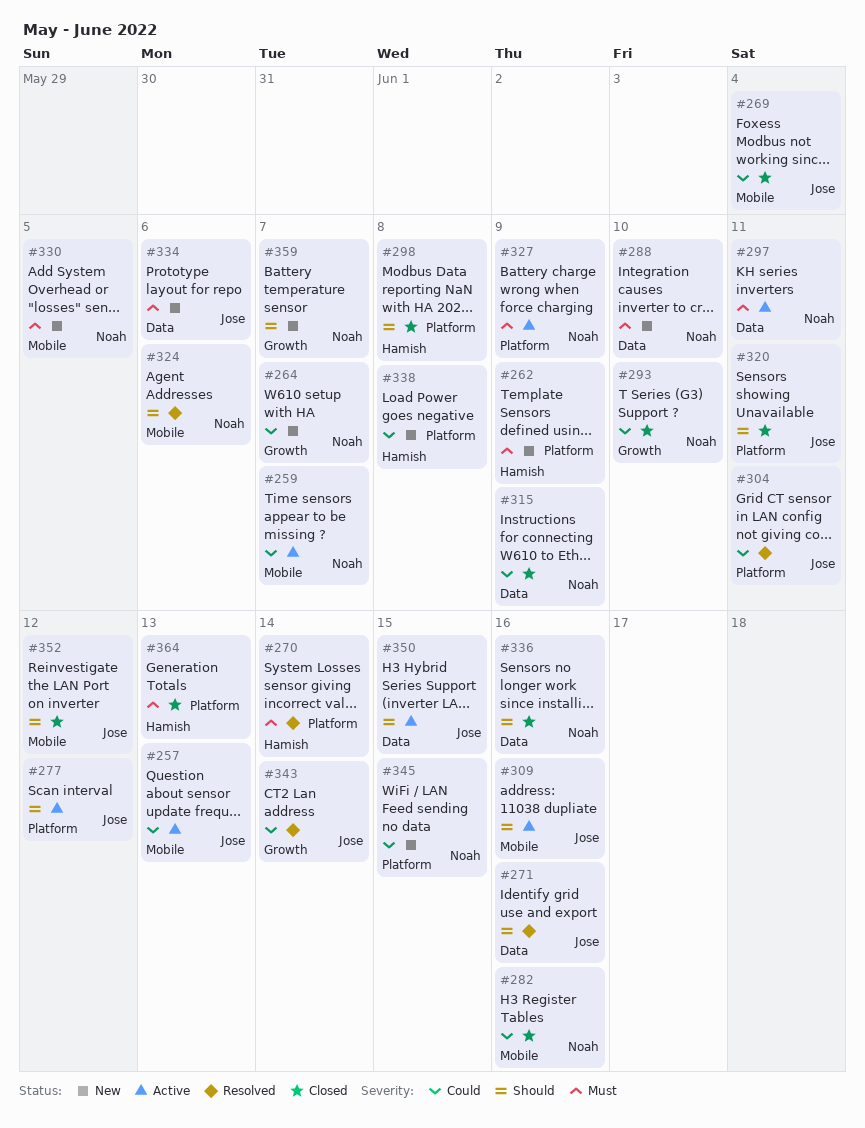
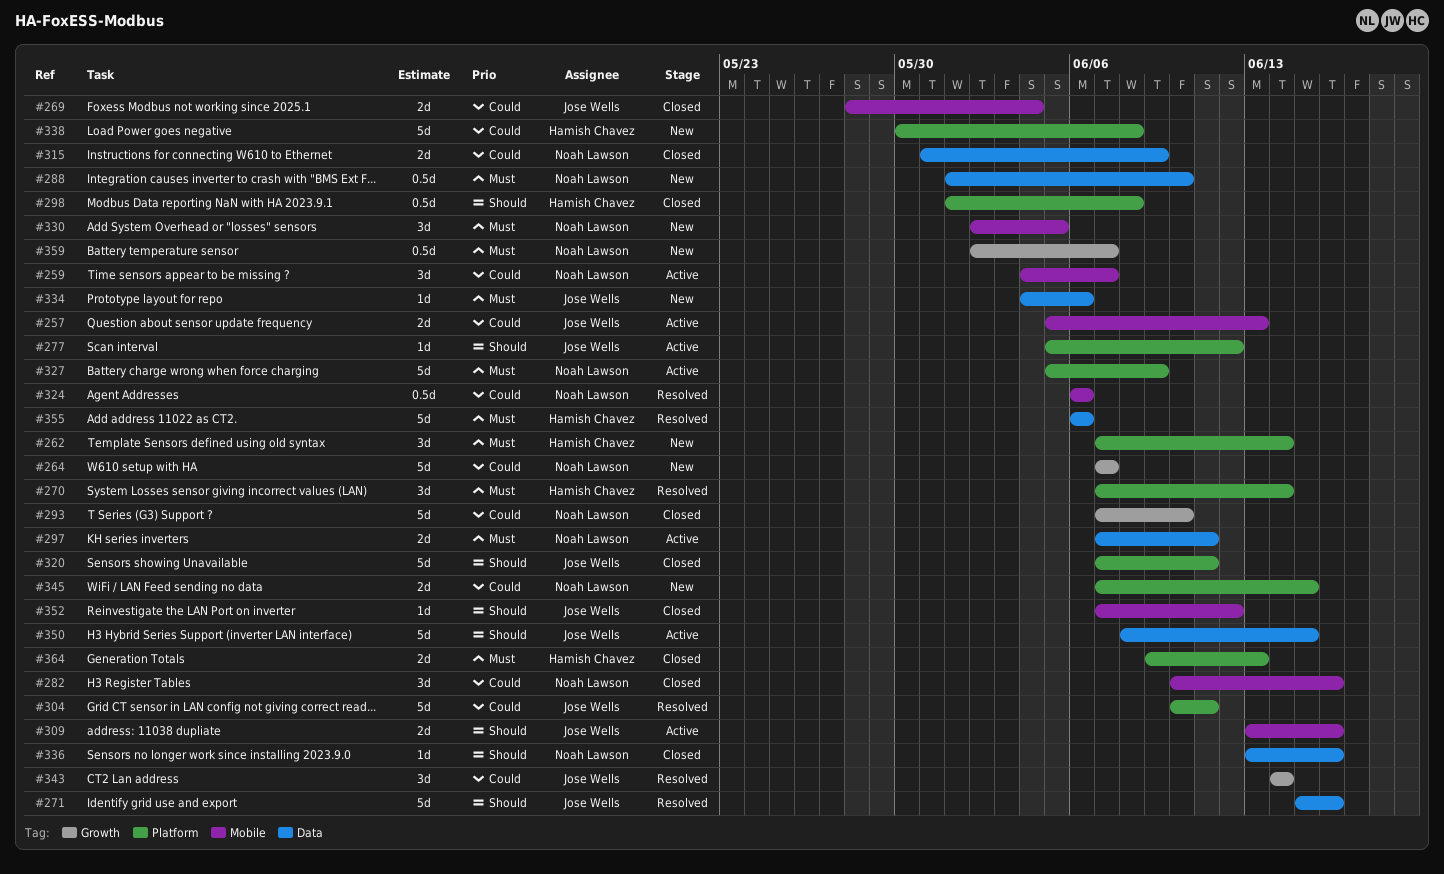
#262, due: Jun 9 -> Jun 14
#324, priority: Should -> Could
#355: none -> present
#359, priority: Should -> Must

